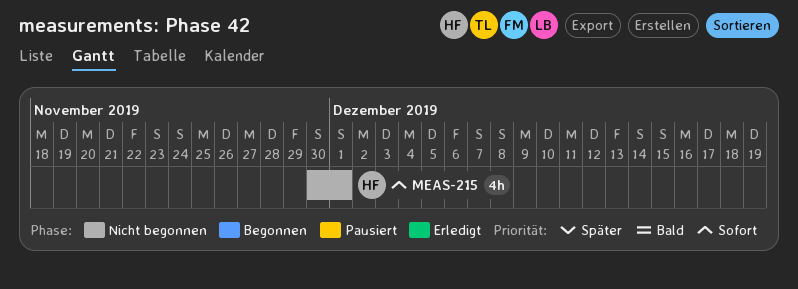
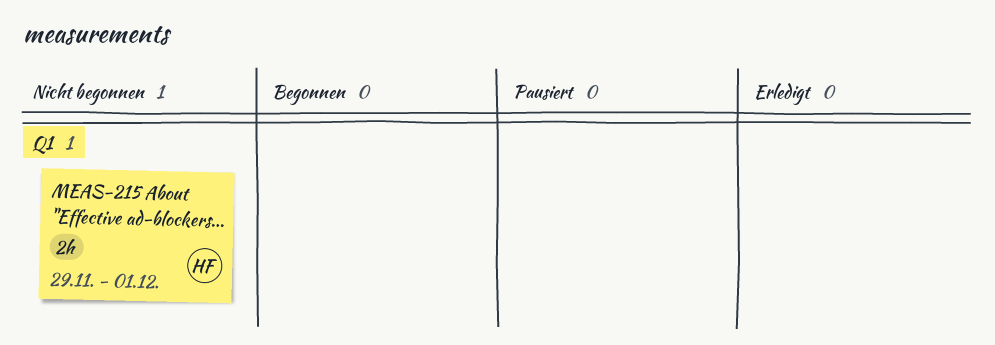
MEAS-215, estimate: 4h -> 2h
MEAS-215, start: Nov 30 -> Nov 29

